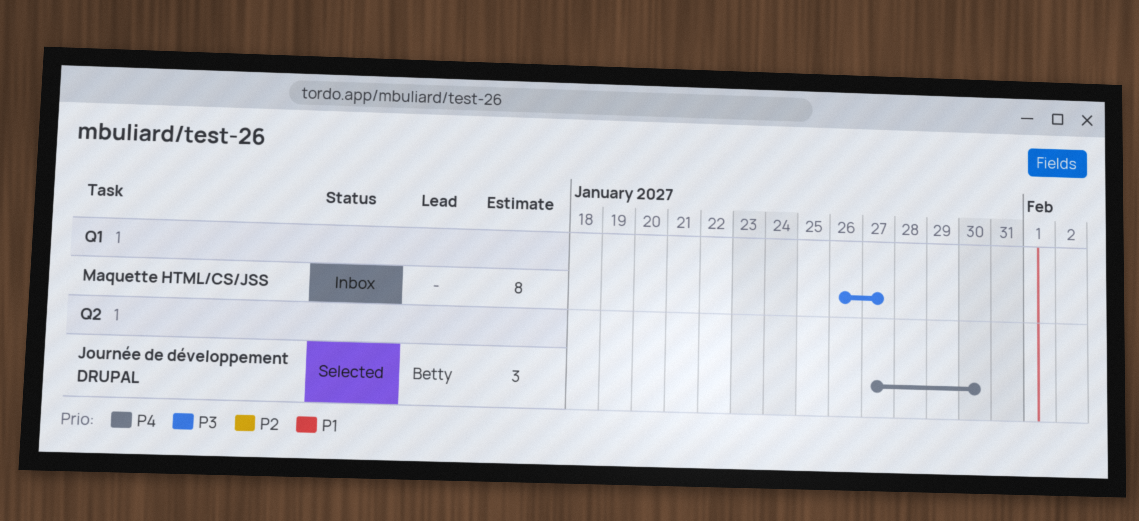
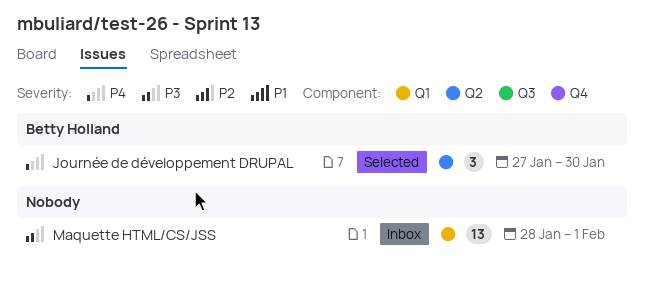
Maquette HTML/CS/JSS, estimate: 8 -> 13
Maquette HTML/CS/JSS, start: Jan 26 -> Jan 28
Maquette HTML/CS/JSS, due: Jan 27 -> Feb 1

